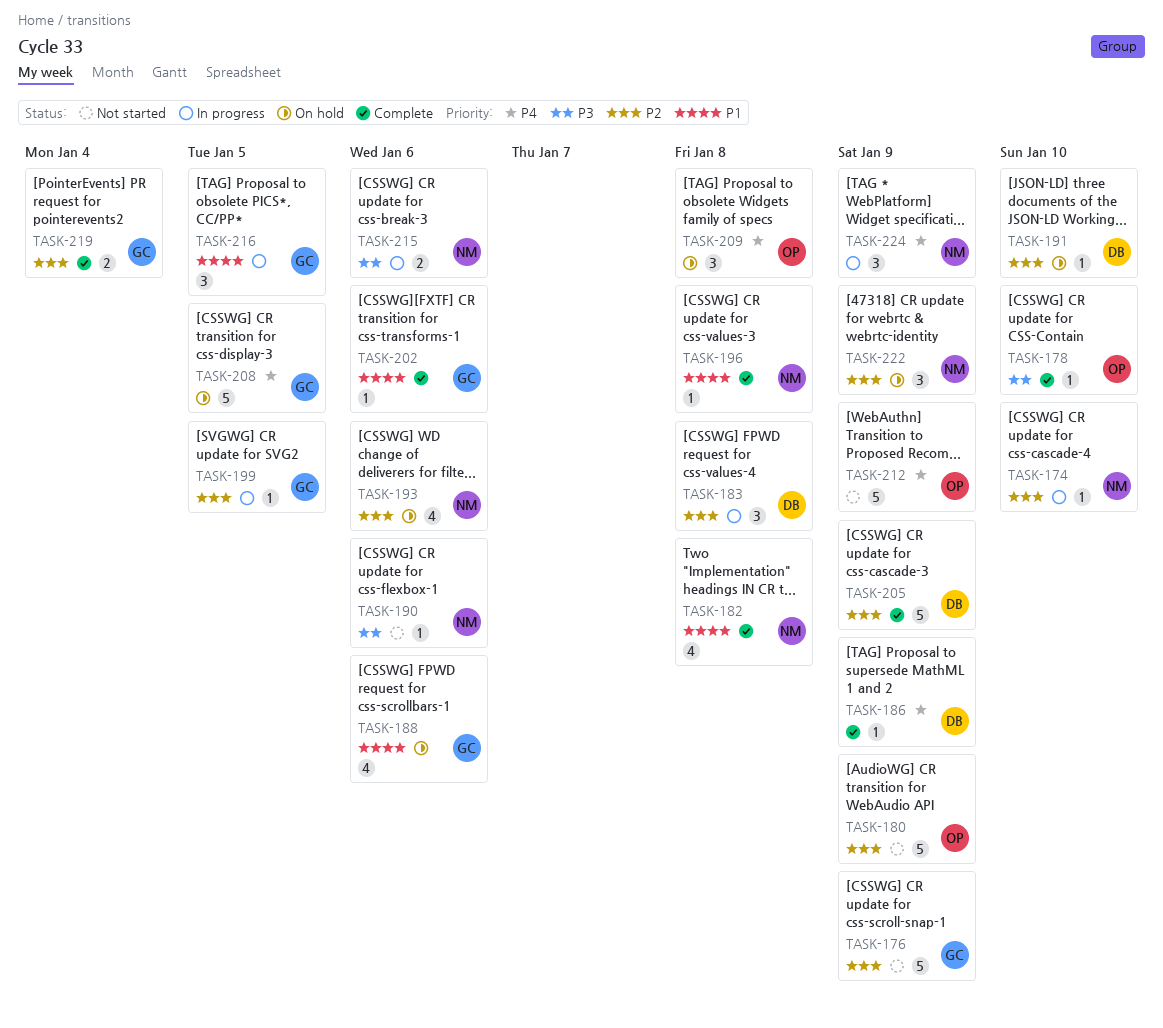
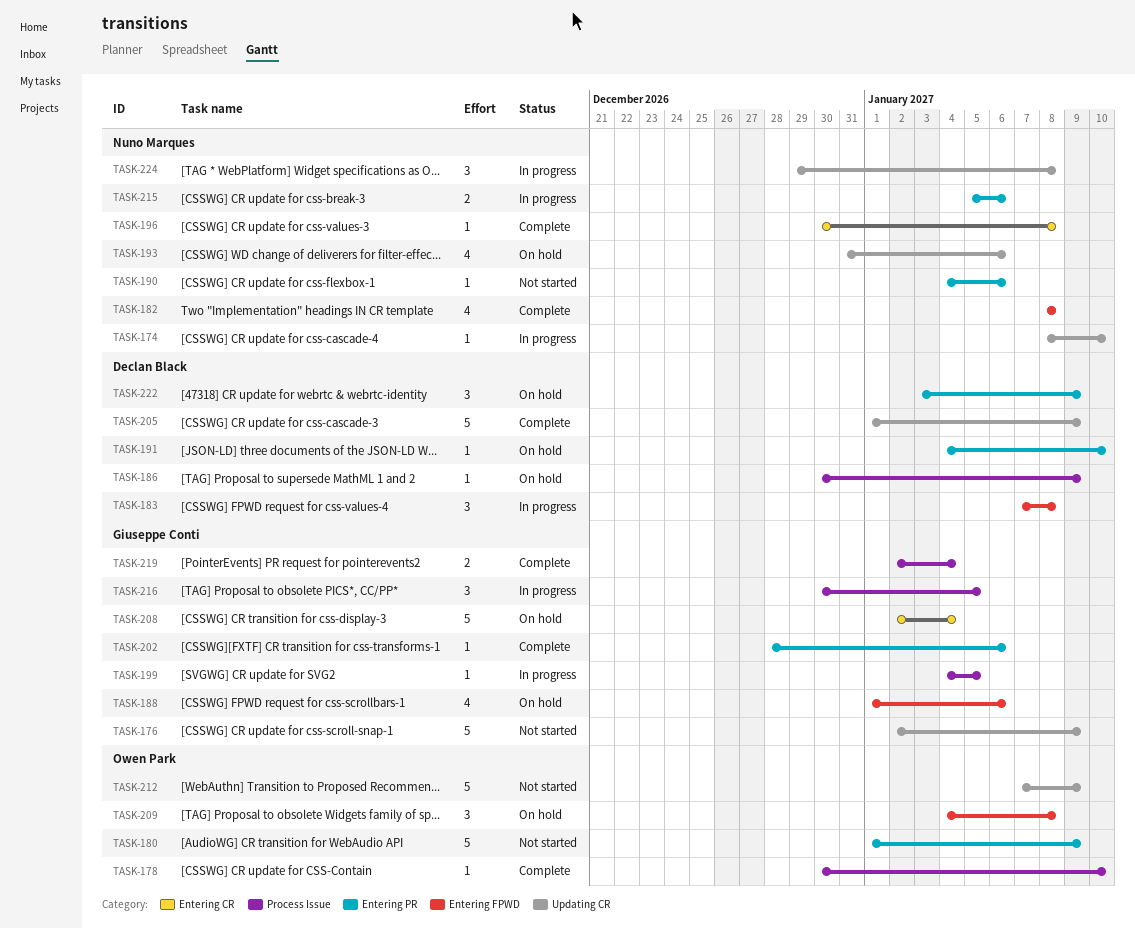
TASK-186, status: Complete -> On hold
TASK-208, due: Jan 5 -> Jan 4
TASK-222, owner: Nuno Marques -> Declan Black
TASK-224, due: Jan 9 -> Jan 8

